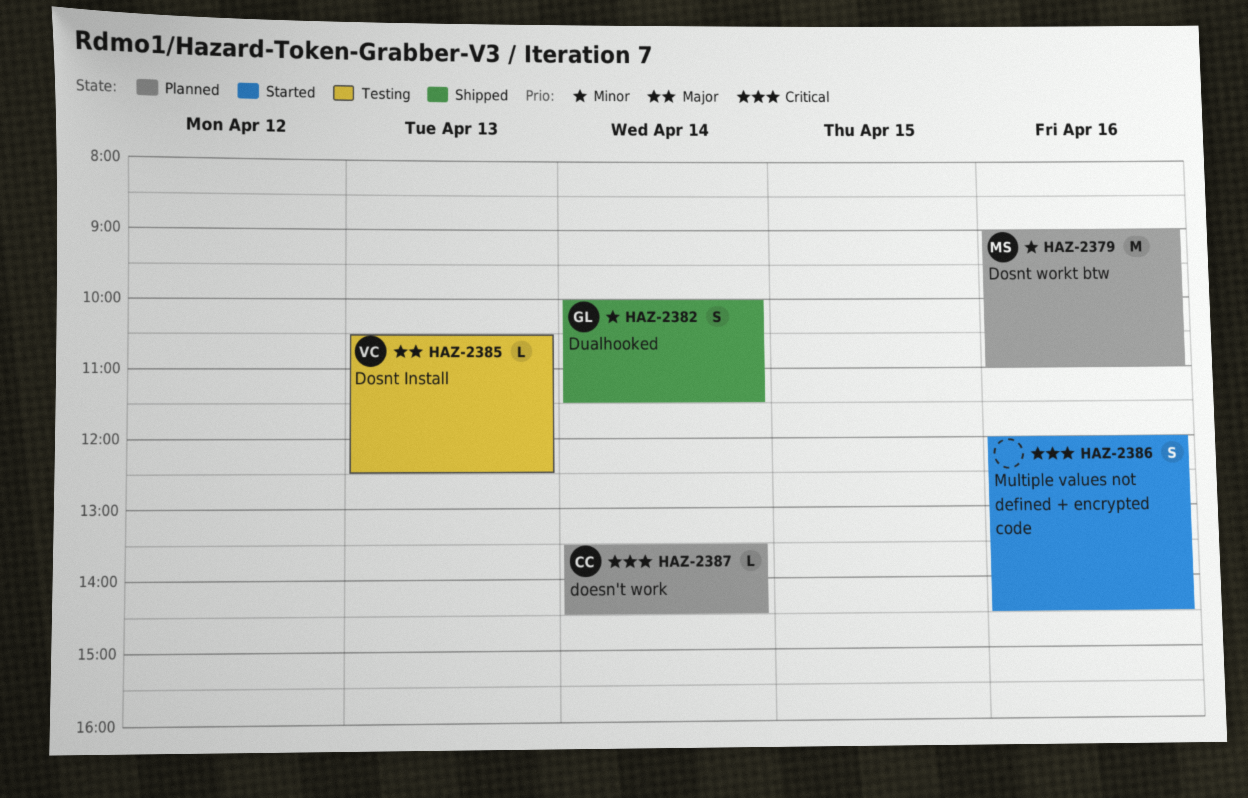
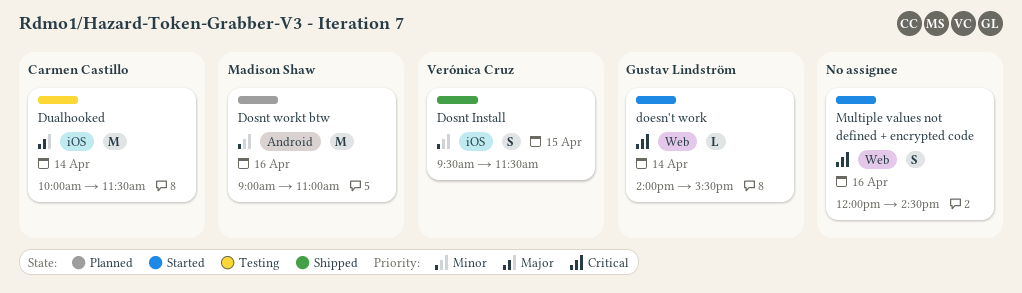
doesn't work, status: Planned -> Started
doesn't work, owner: Carmen Castillo -> Gustav Lindström
doesn't work, begins: 13:30 -> 14:00
doesn't work, ends: 14:30 -> 15:30
Dosnt Install, status: Testing -> Shipped
Dosnt Install, priority: Major -> Minor
Dosnt Install, estimate: L -> S
Dosnt Install, day: Apr 13 -> Apr 15
Dosnt Install, begins: 10:30 -> 09:30
Dosnt Install, ends: 12:30 -> 11:30
Dualhooked, status: Shipped -> Testing
Dualhooked, owner: Gustav Lindström -> Carmen Castillo
Dualhooked, priority: Minor -> Major
Dualhooked, estimate: S -> M

